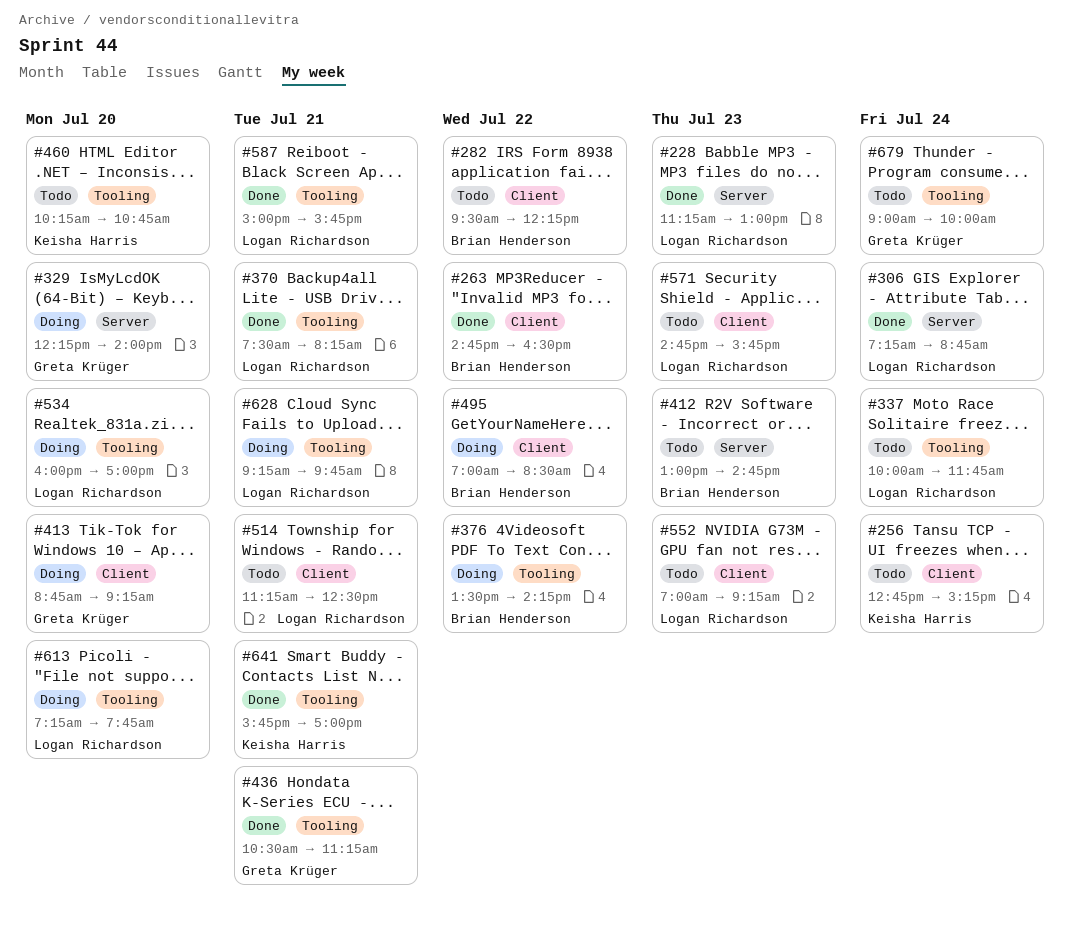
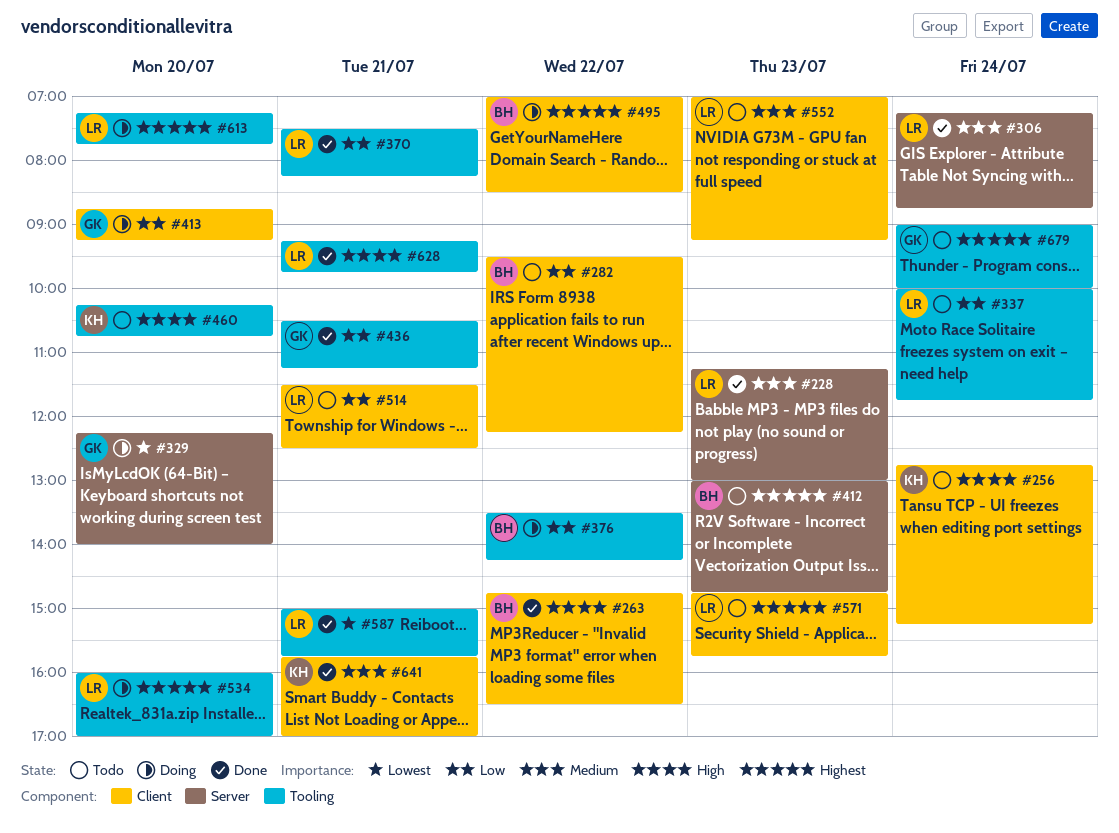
#514, begins: 11:15 -> 11:30
#628, status: Doing -> Done
#641, label: Tooling -> Client

